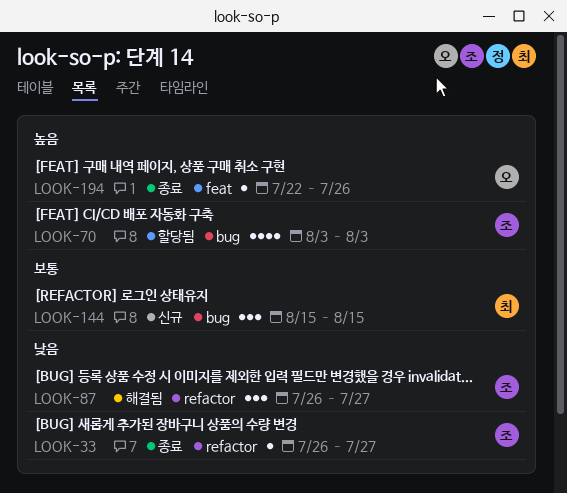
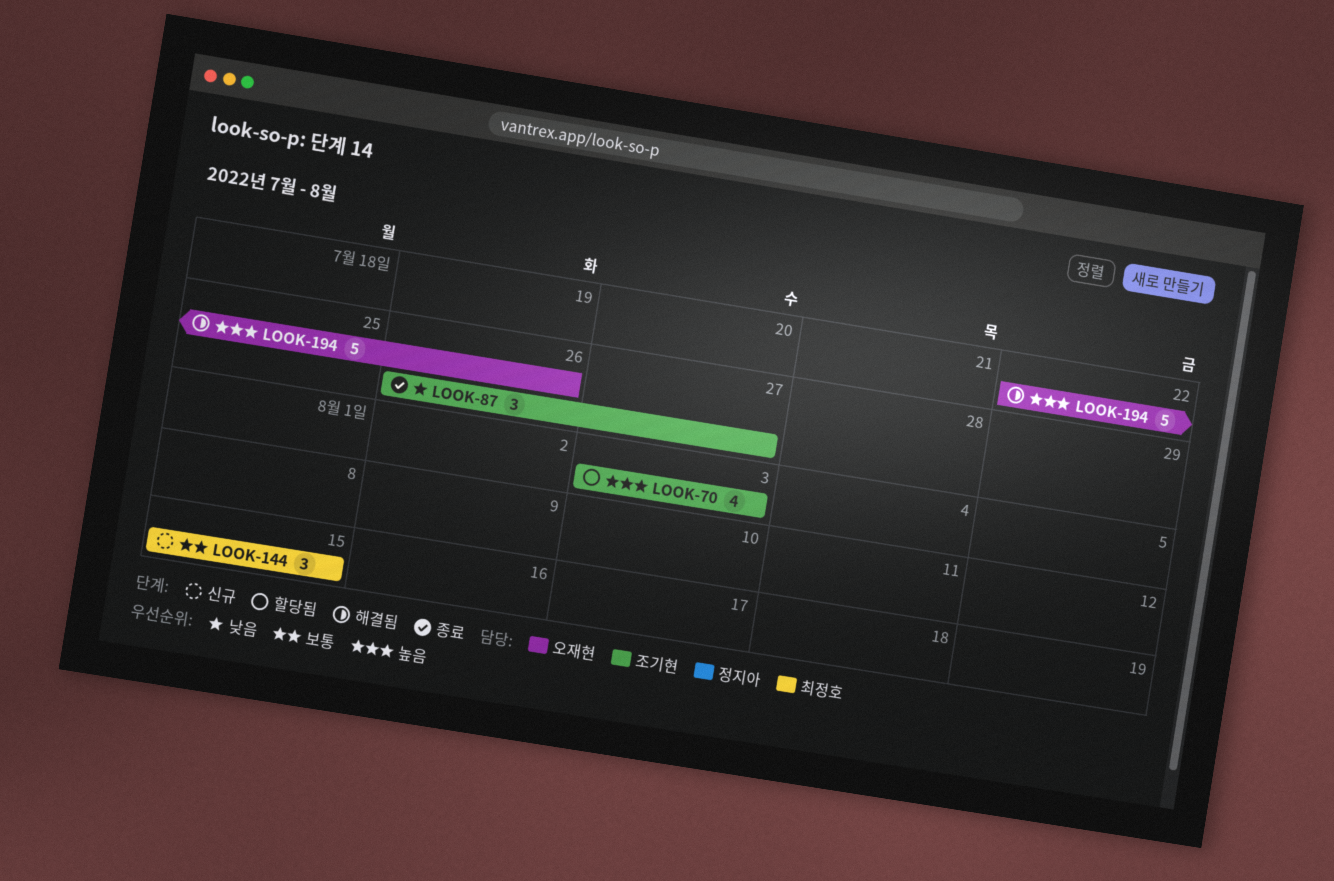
LOOK-33: present -> none
LOOK-87, status: 해결됨 -> 종료
LOOK-194, status: 종료 -> 해결됨
LOOK-194, estimate: 1 -> 5

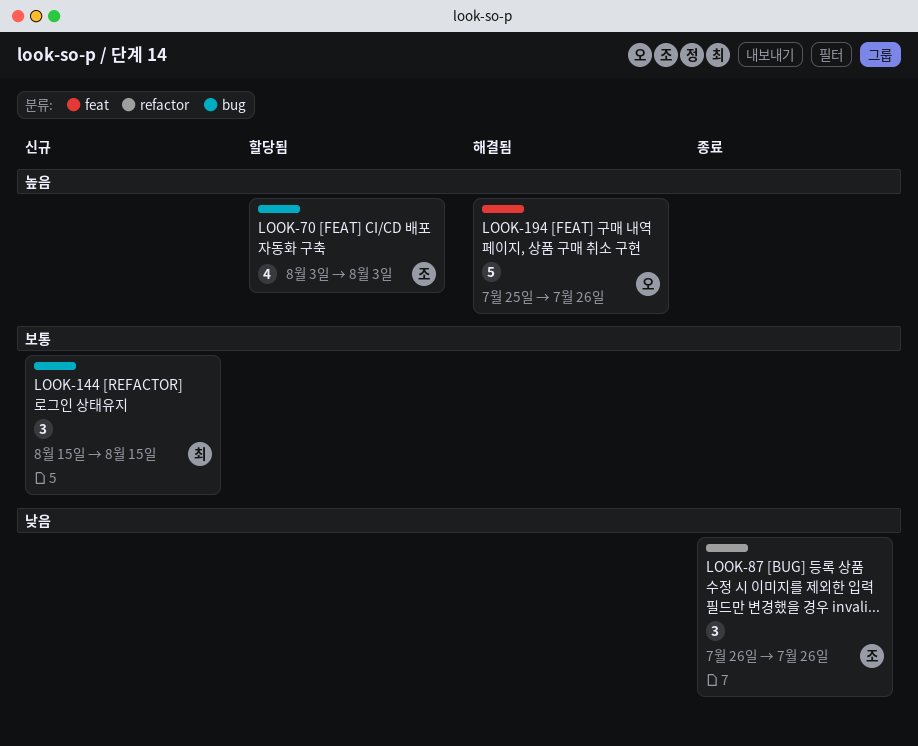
LOOK-87, due: Jul 27 -> Jul 26
LOOK-194, start: Jul 22 -> Jul 25

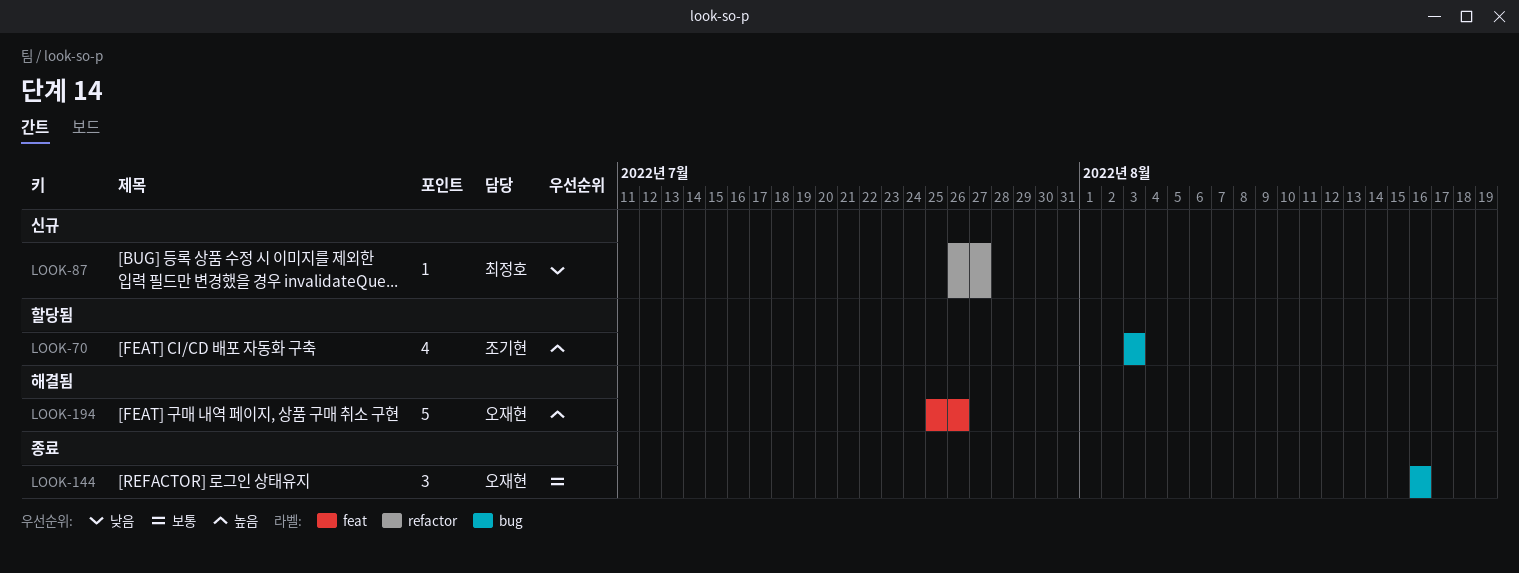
LOOK-87, status: 종료 -> 신규
LOOK-87, owner: 조기현 -> 최정호
LOOK-87, estimate: 3 -> 1
LOOK-87, due: Jul 26 -> Jul 27
LOOK-144, status: 신규 -> 종료
LOOK-144, owner: 최정호 -> 오재현
LOOK-144, start: Aug 15 -> Aug 16
LOOK-144, due: Aug 15 -> Aug 16

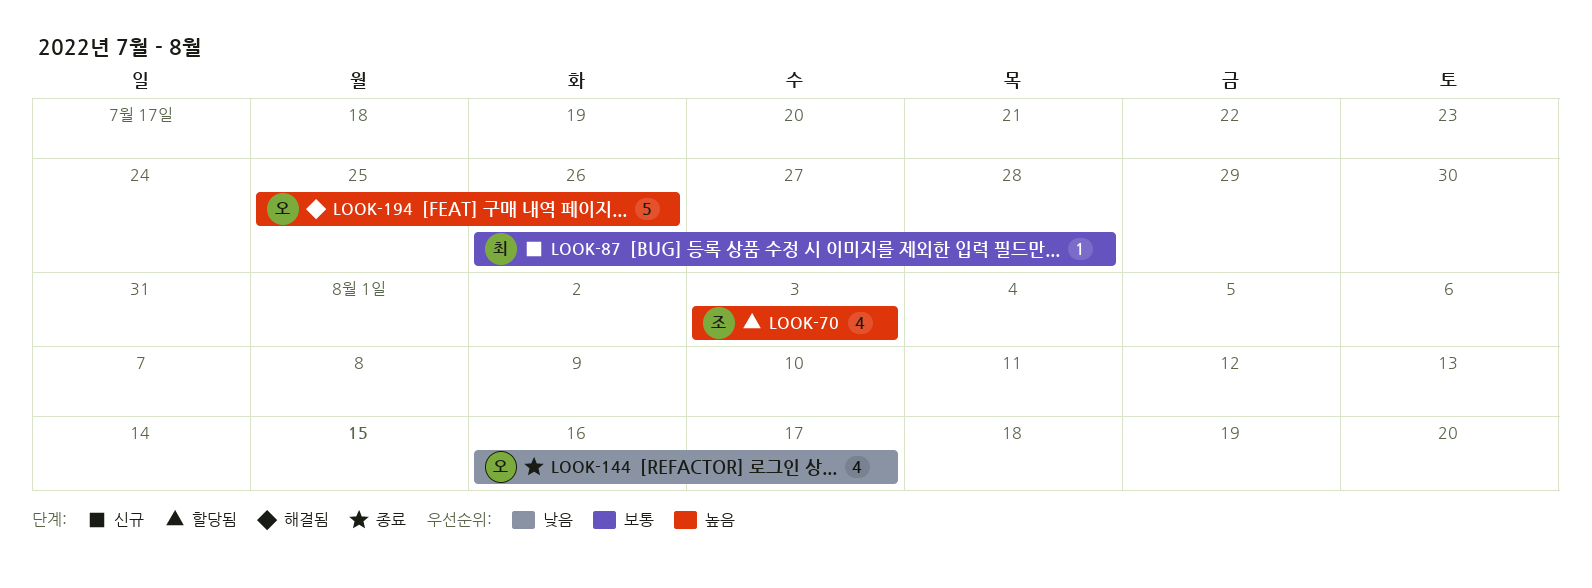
LOOK-87, priority: 낮음 -> 보통
LOOK-87, due: Jul 27 -> Jul 28
LOOK-144, priority: 보통 -> 낮음
LOOK-144, estimate: 3 -> 4
LOOK-144, due: Aug 16 -> Aug 17

